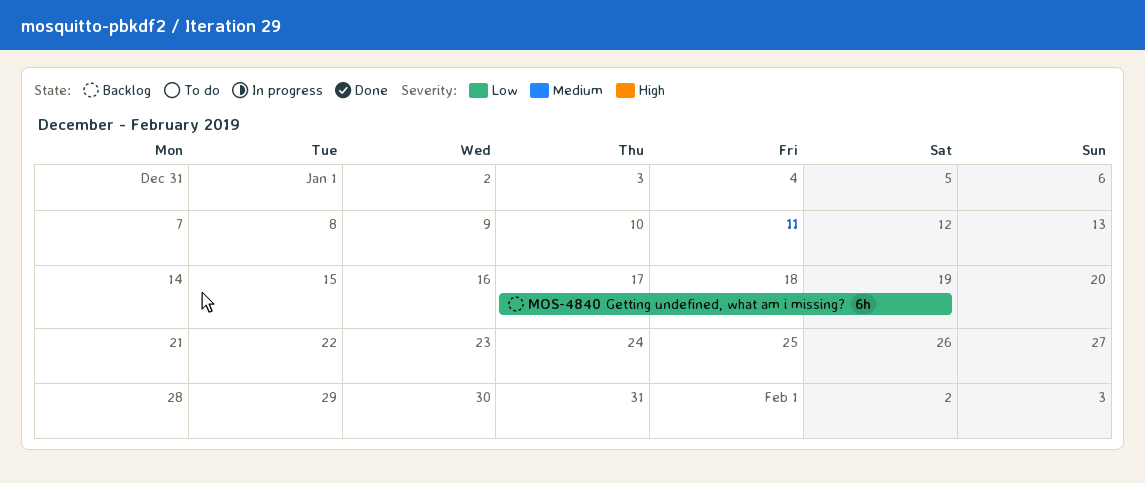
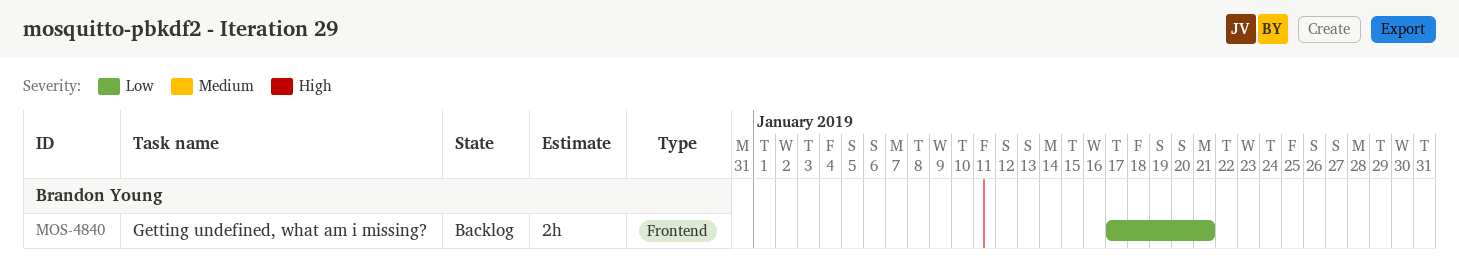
MOS-4840, estimate: 6h -> 2h
MOS-4840, due: Jan 19 -> Jan 21

